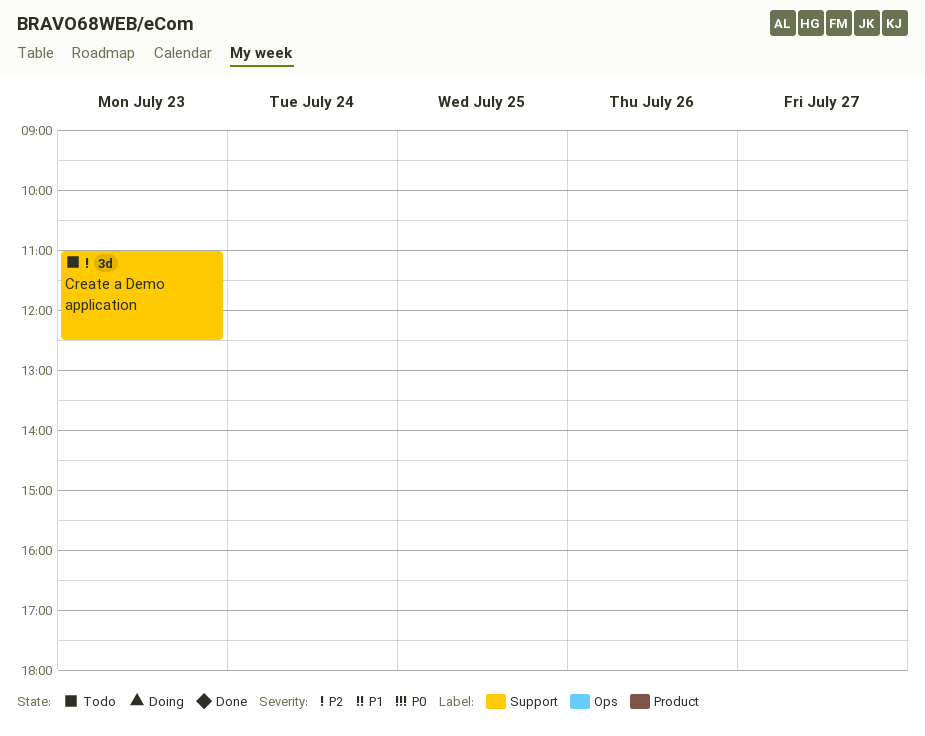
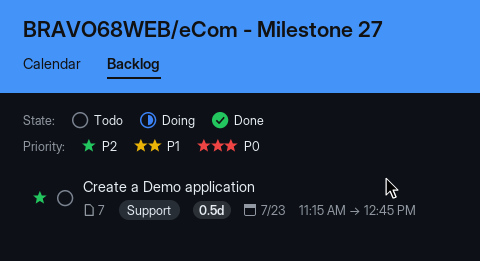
Create a Demo application, estimate: 3d -> 0.5d
Create a Demo application, begins: 11:00 -> 11:15
Create a Demo application, ends: 12:30 -> 12:45

